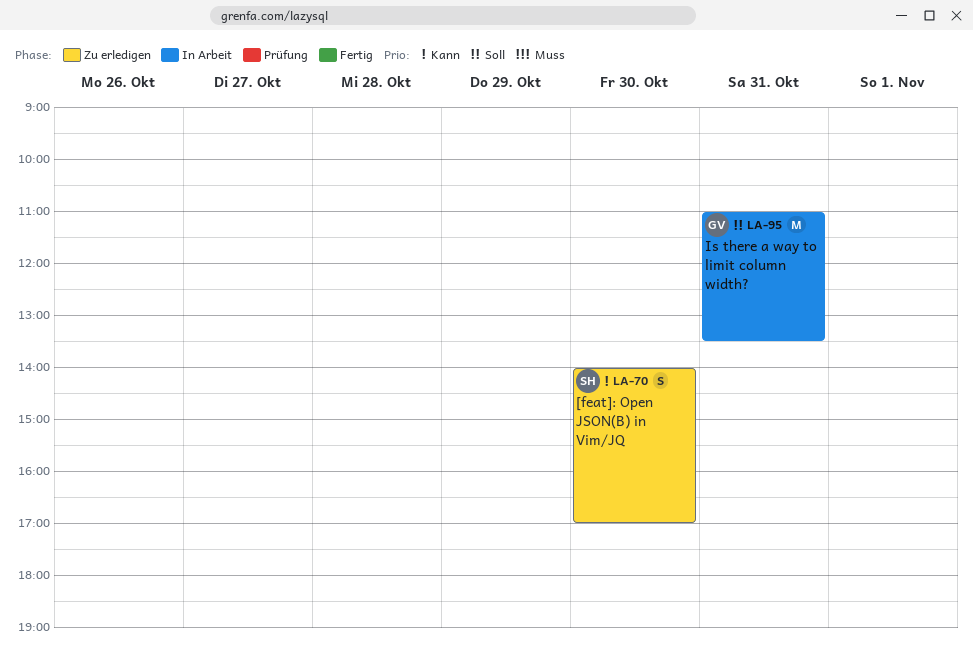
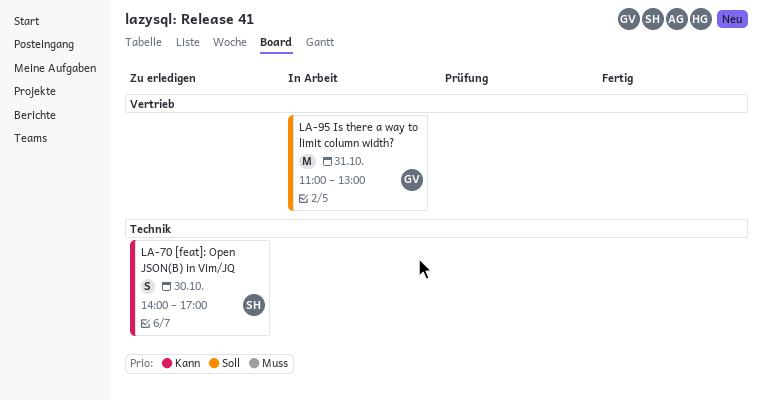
LA-95, ends: 13:30 -> 13:00

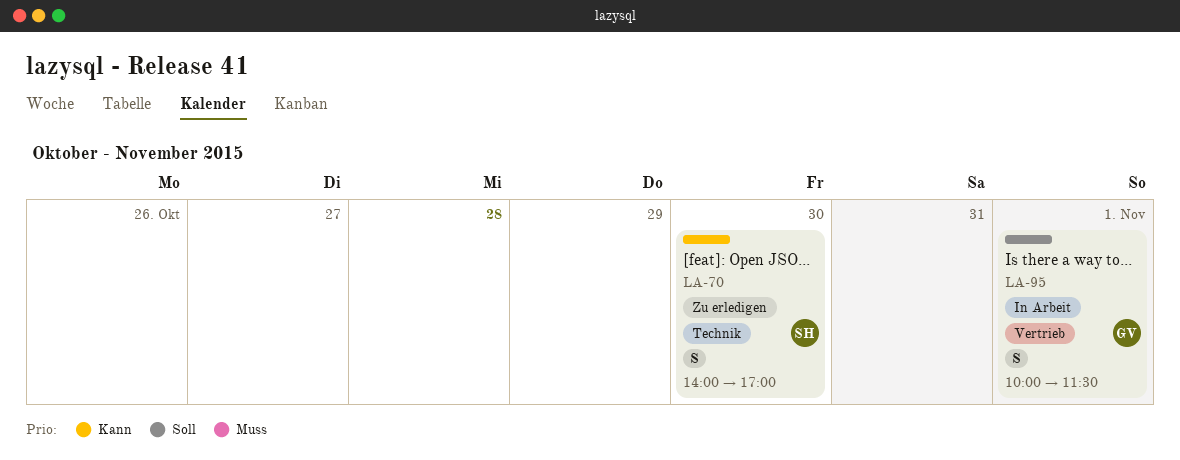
LA-95, estimate: M -> S
LA-95, day: Oct 31 -> Nov 1
LA-95, begins: 11:00 -> 10:00
LA-95, ends: 13:00 -> 11:30

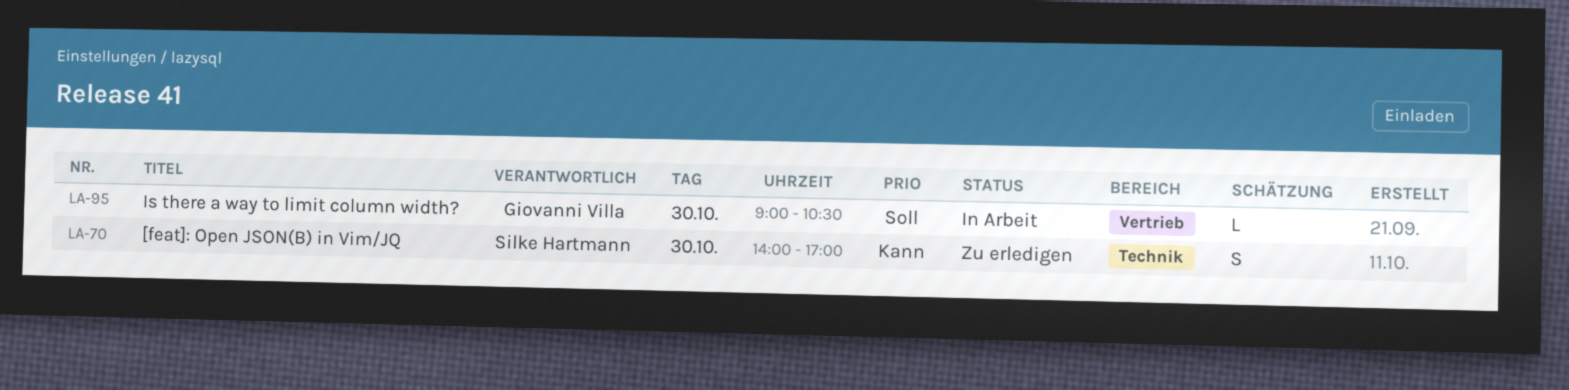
LA-95, estimate: S -> L
LA-95, day: Nov 1 -> Oct 30
LA-95, begins: 10:00 -> 09:00
LA-95, ends: 11:30 -> 10:30

